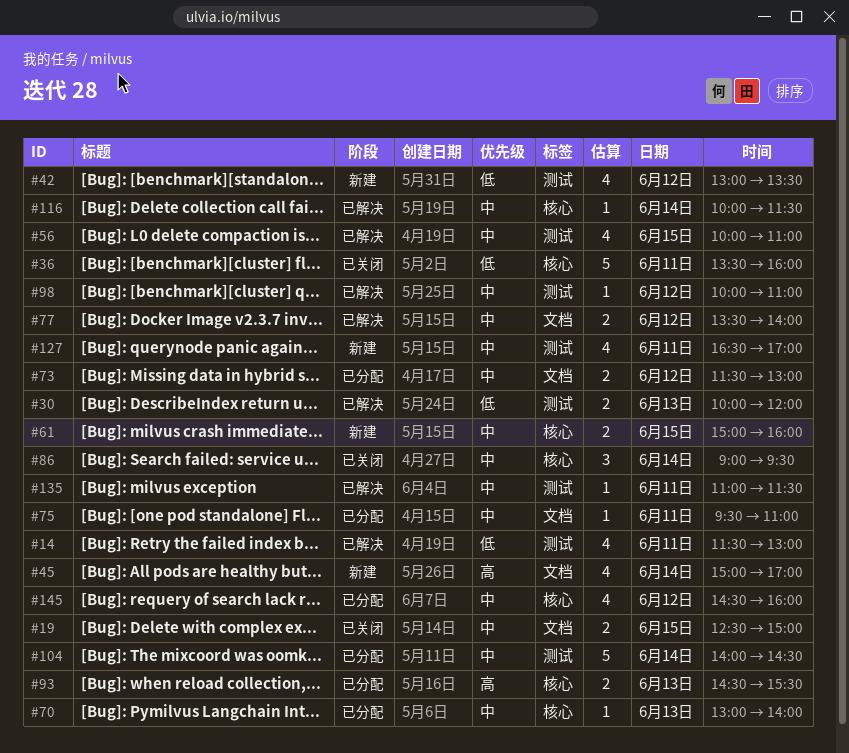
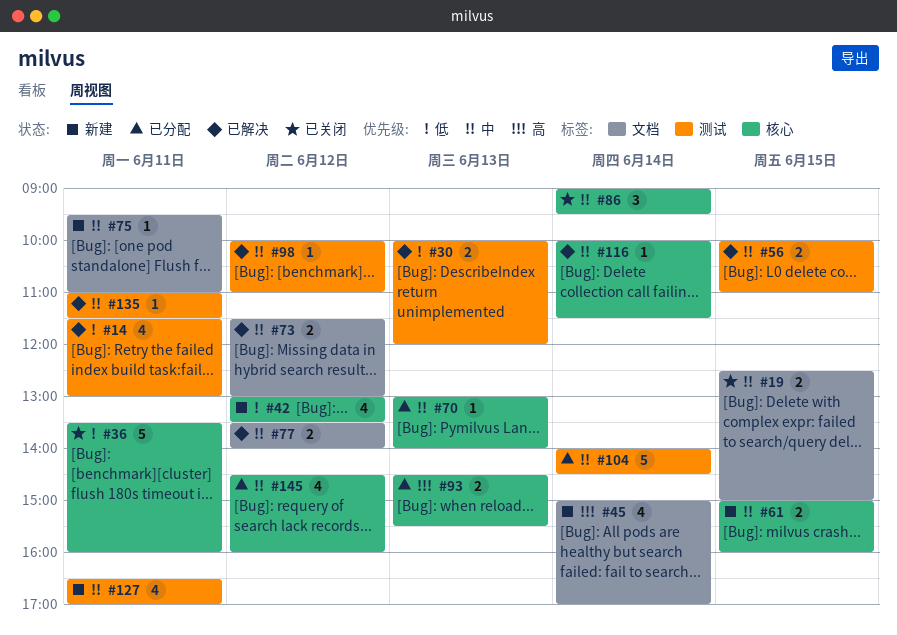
#42, label: 测试 -> 核心
#56, estimate: 4 -> 2
#73, status: 已分配 -> 已解决
#75, status: 已分配 -> 新建

